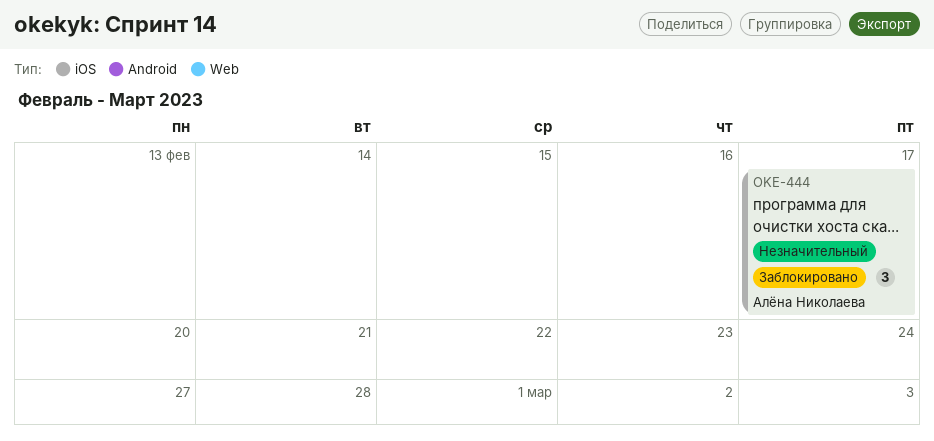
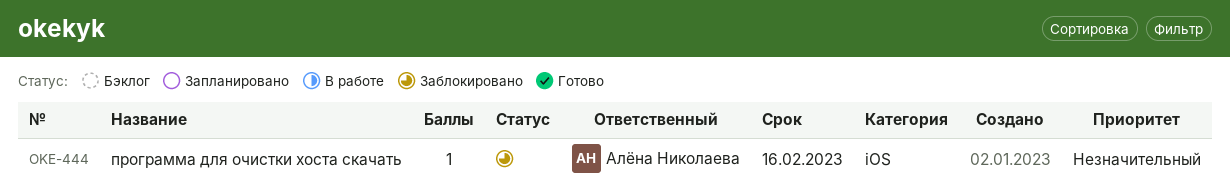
OKE-444, estimate: 3 -> 1
OKE-444, due: Feb 17 -> Feb 16

